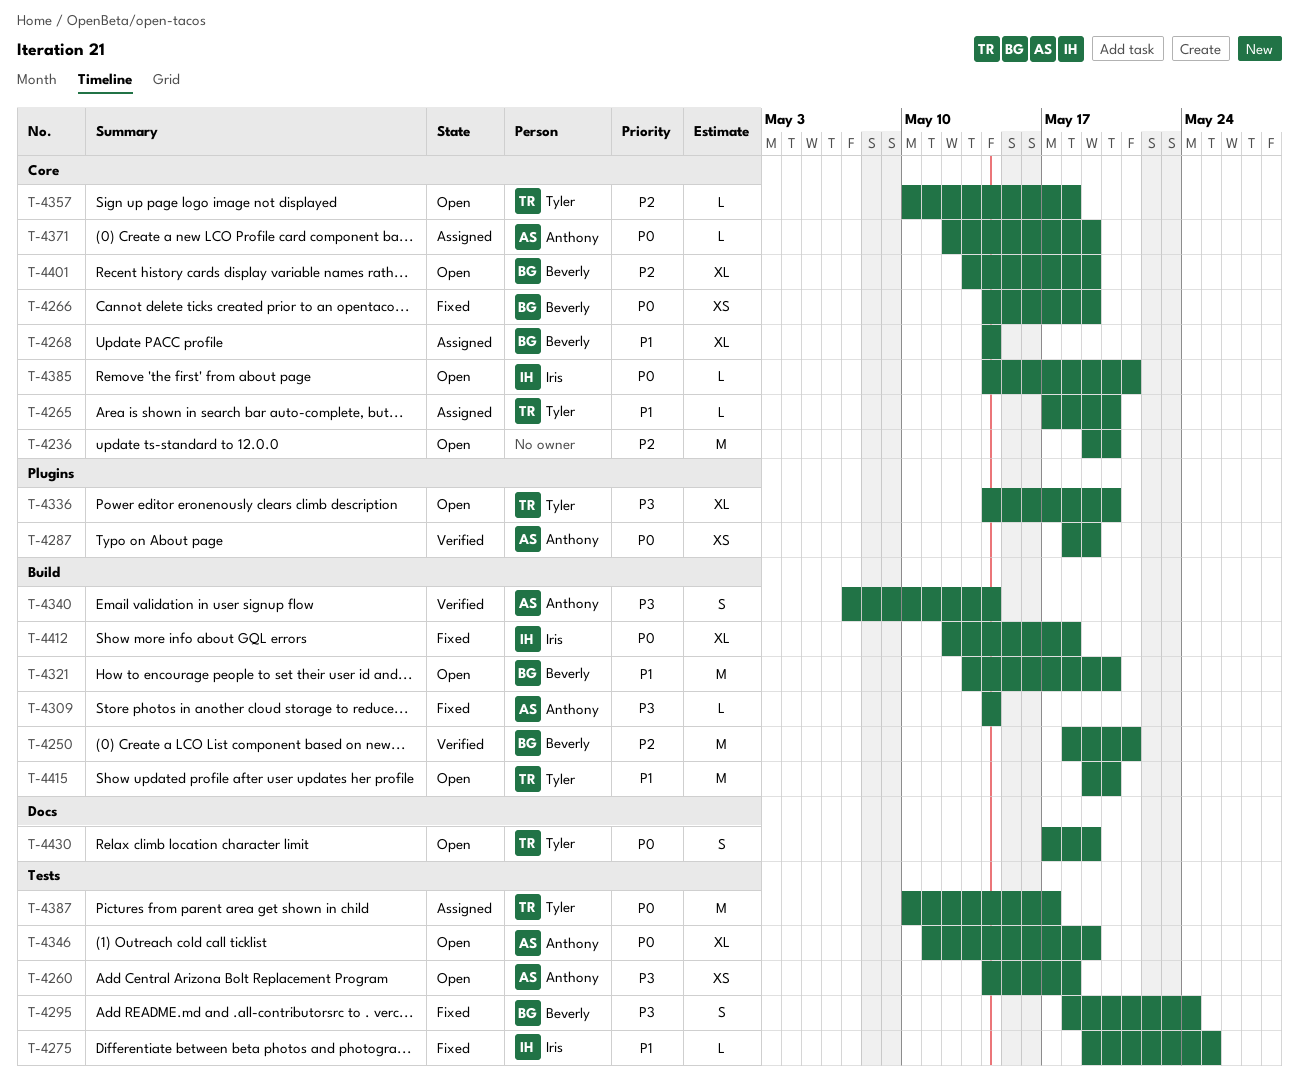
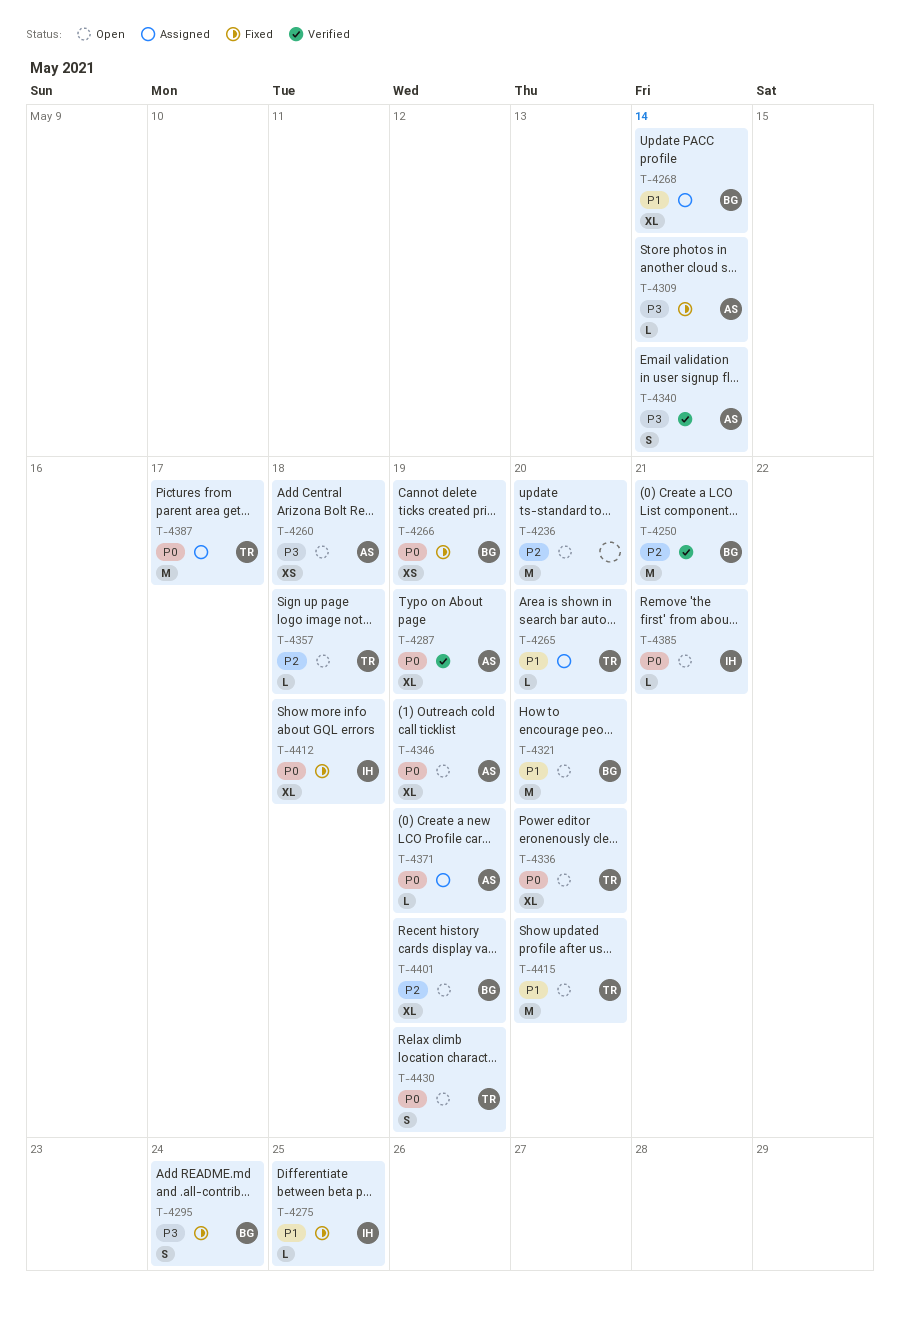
T-4287, estimate: XS -> XL
T-4336, priority: P3 -> P0

